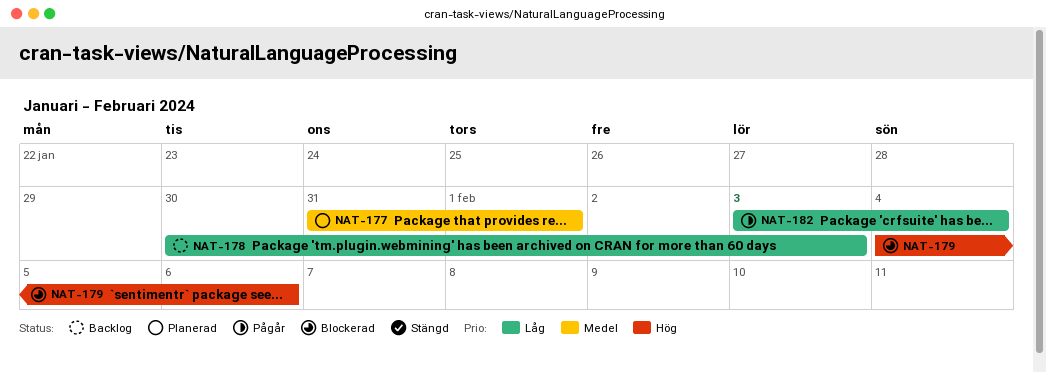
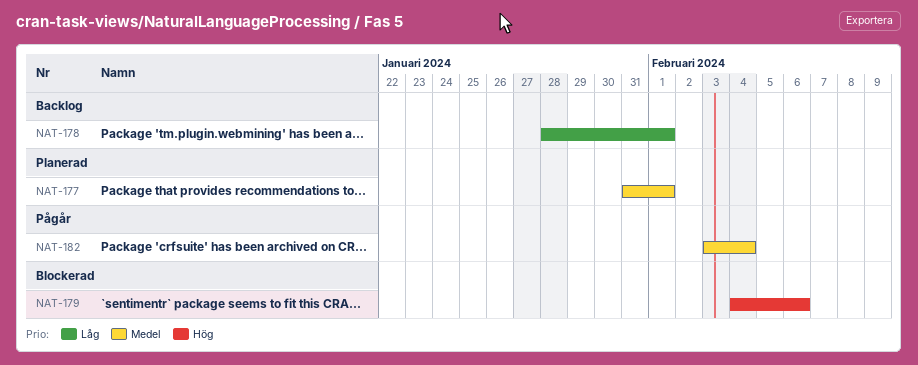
NAT-178, start: Jan 30 -> Jan 28
NAT-178, due: Feb 3 -> Feb 1
NAT-182, priority: Låg -> Medel

